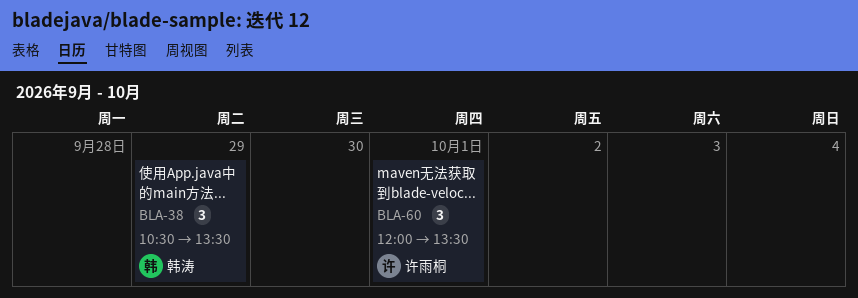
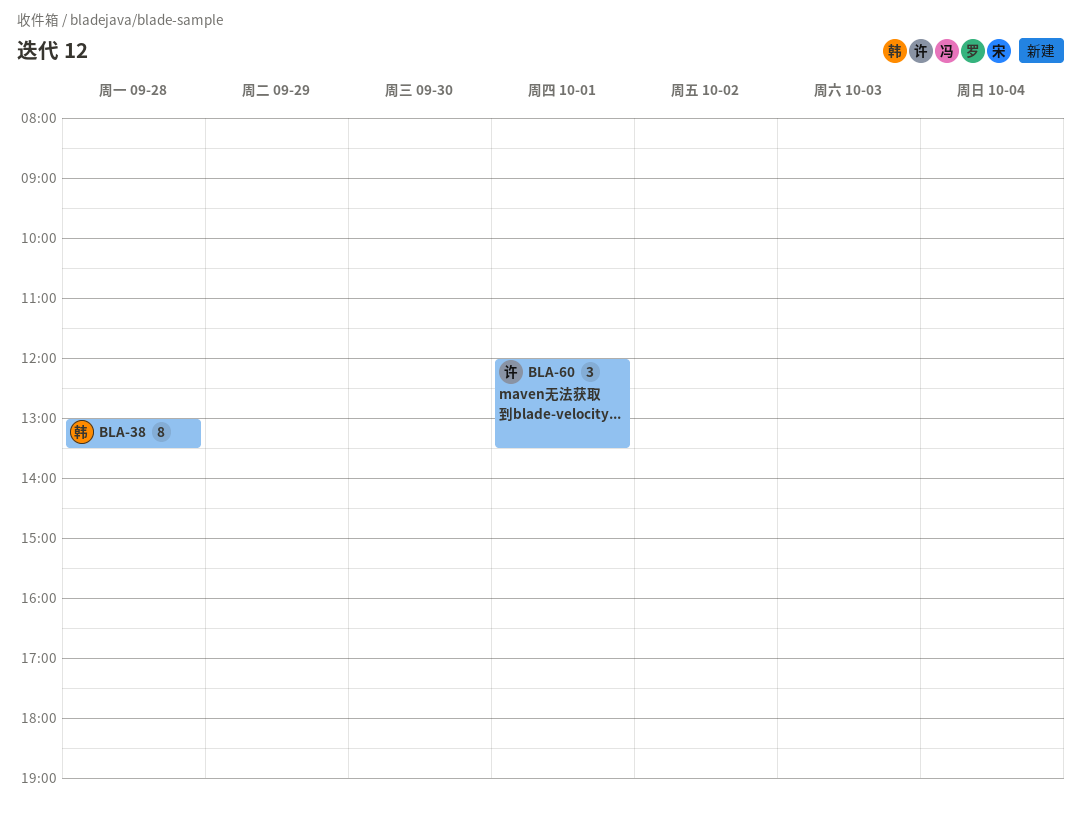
BLA-38, estimate: 3 -> 8
BLA-38, day: Sep 29 -> Sep 28
BLA-38, begins: 10:30 -> 13:00

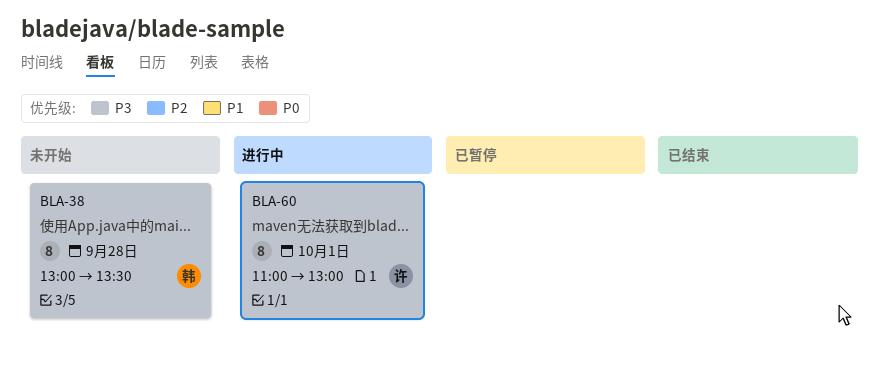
BLA-60, estimate: 3 -> 8
BLA-60, begins: 12:00 -> 11:00
BLA-60, ends: 13:30 -> 13:00

